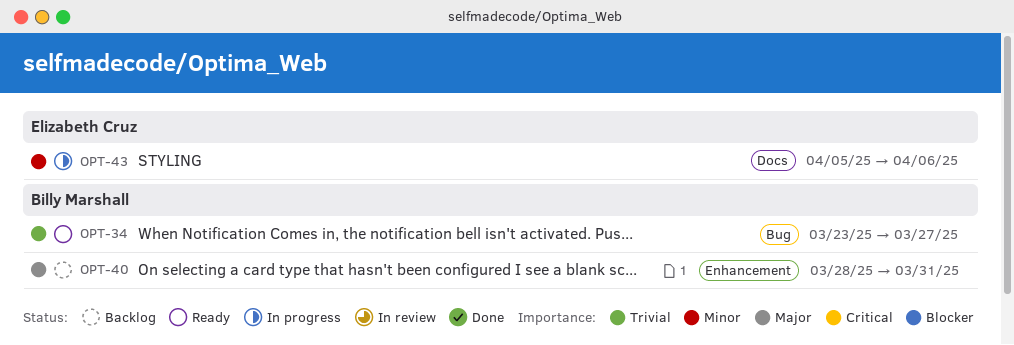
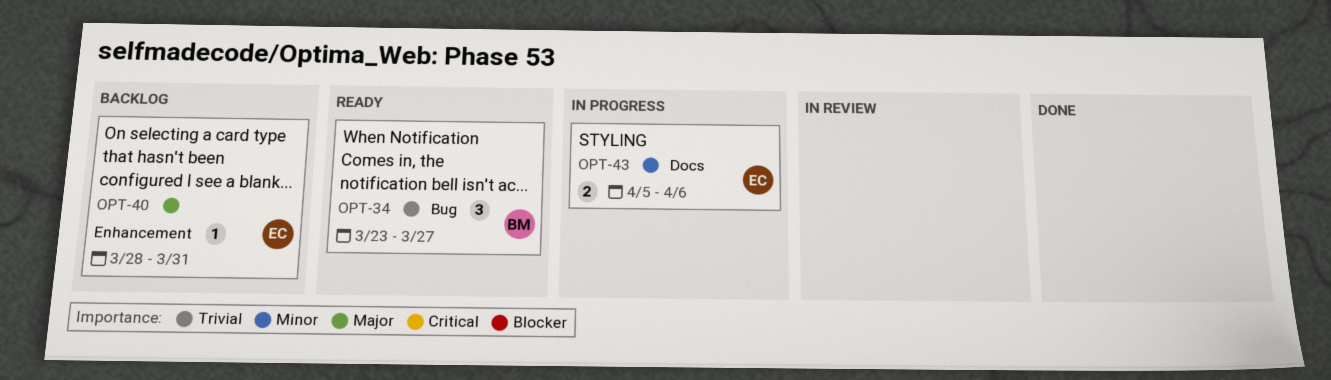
OPT-40, owner: Billy Marshall -> Elizabeth Cruz

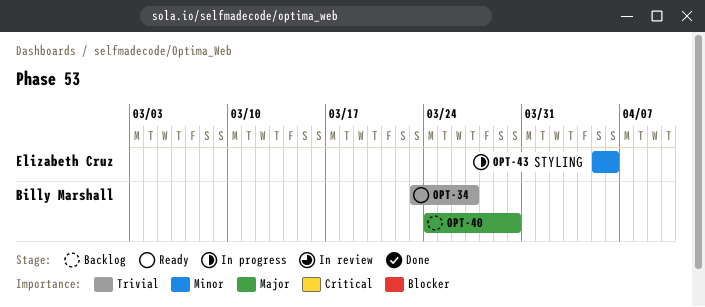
OPT-40, owner: Elizabeth Cruz -> Billy Marshall
OPT-40, start: Mar 28 -> Mar 24
OPT-40, due: Mar 31 -> Mar 30

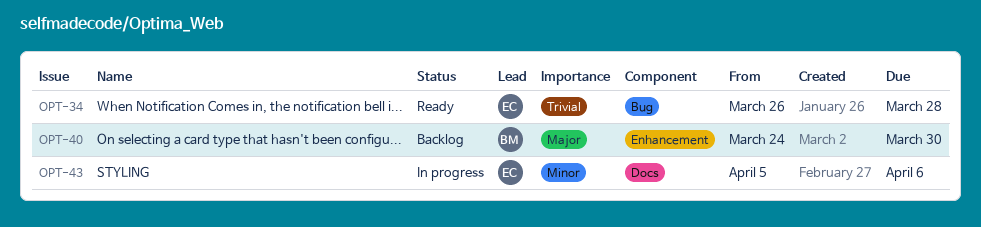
OPT-34, owner: Billy Marshall -> Elizabeth Cruz
OPT-34, start: Mar 23 -> Mar 26
OPT-34, due: Mar 27 -> Mar 28

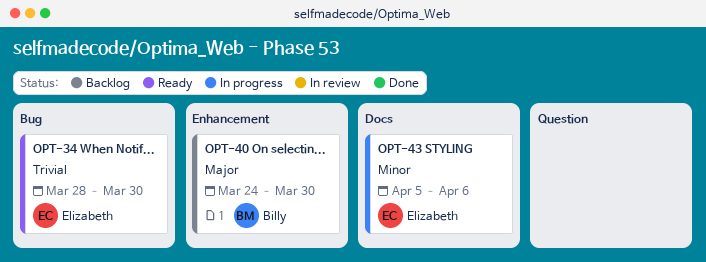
OPT-34, start: Mar 26 -> Mar 28
OPT-34, due: Mar 28 -> Mar 30

